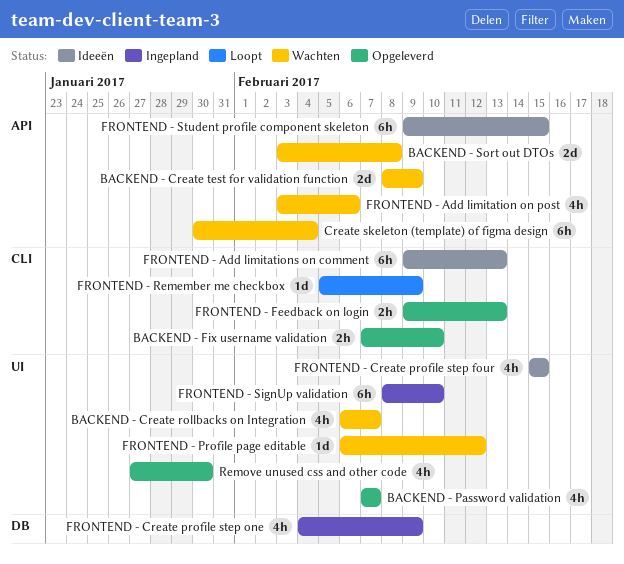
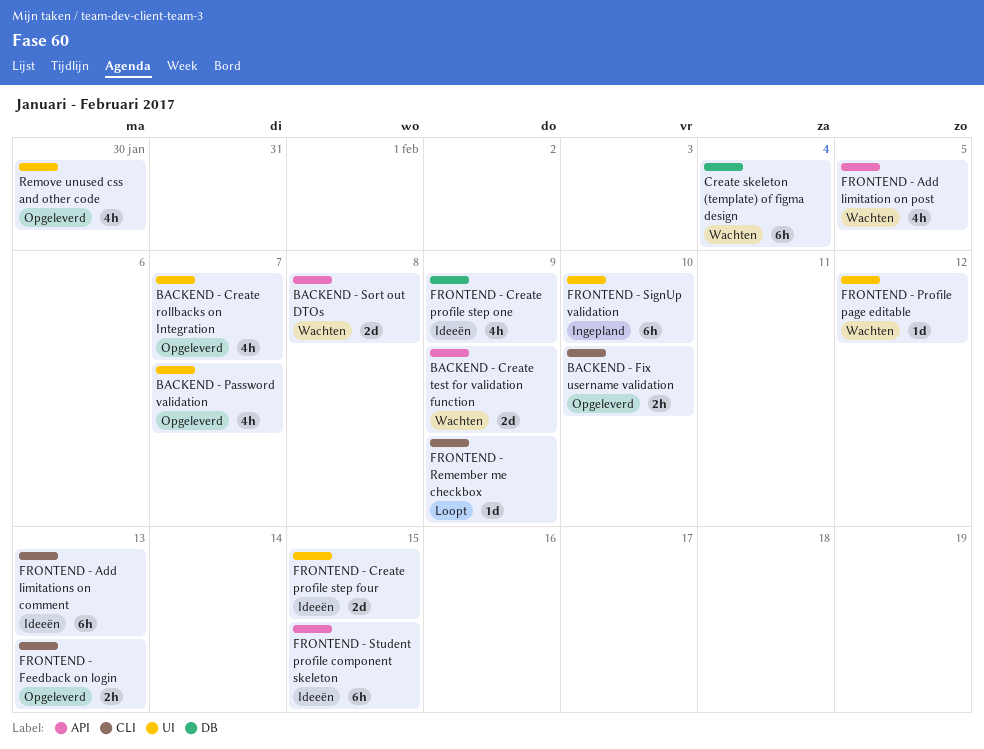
BACKEND - Create rollbacks on Integration, status: Wachten -> Opgeleverd
Create skeleton (template) of figma design, label: API -> DB
FRONTEND - Add limitation on post, due: Feb 6 -> Feb 5
FRONTEND - Create profile step four, estimate: 4h -> 2d
FRONTEND - Create profile step one, status: Ingepland -> Ideeën

